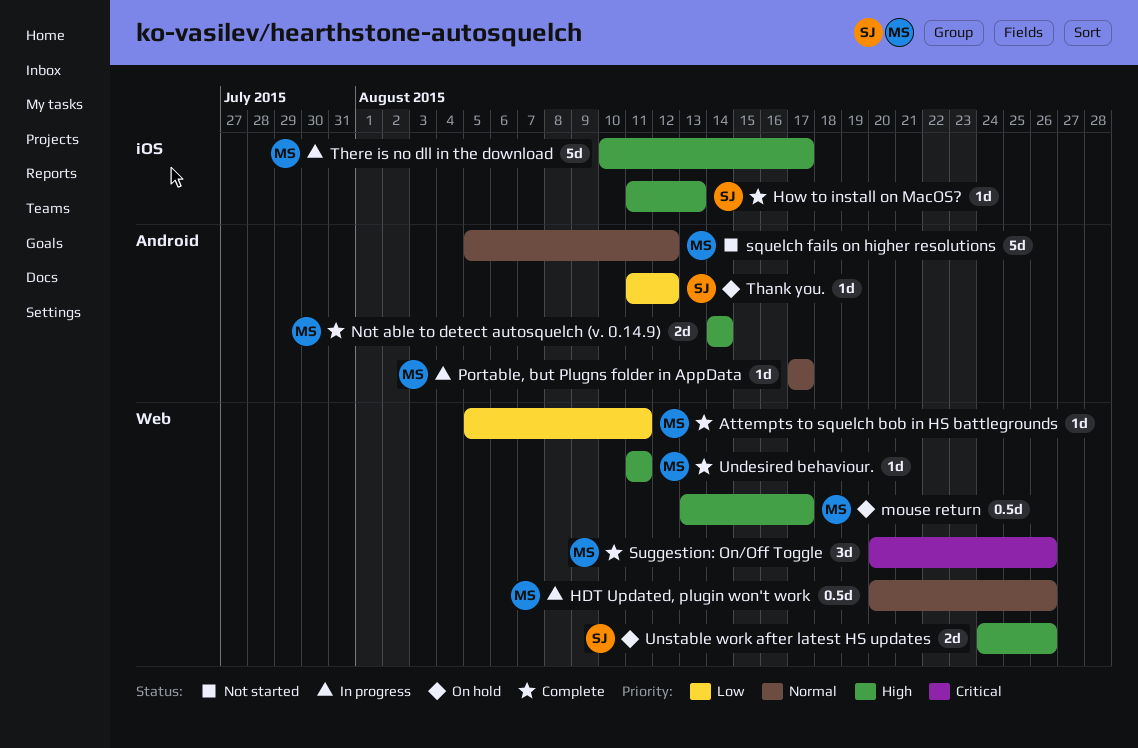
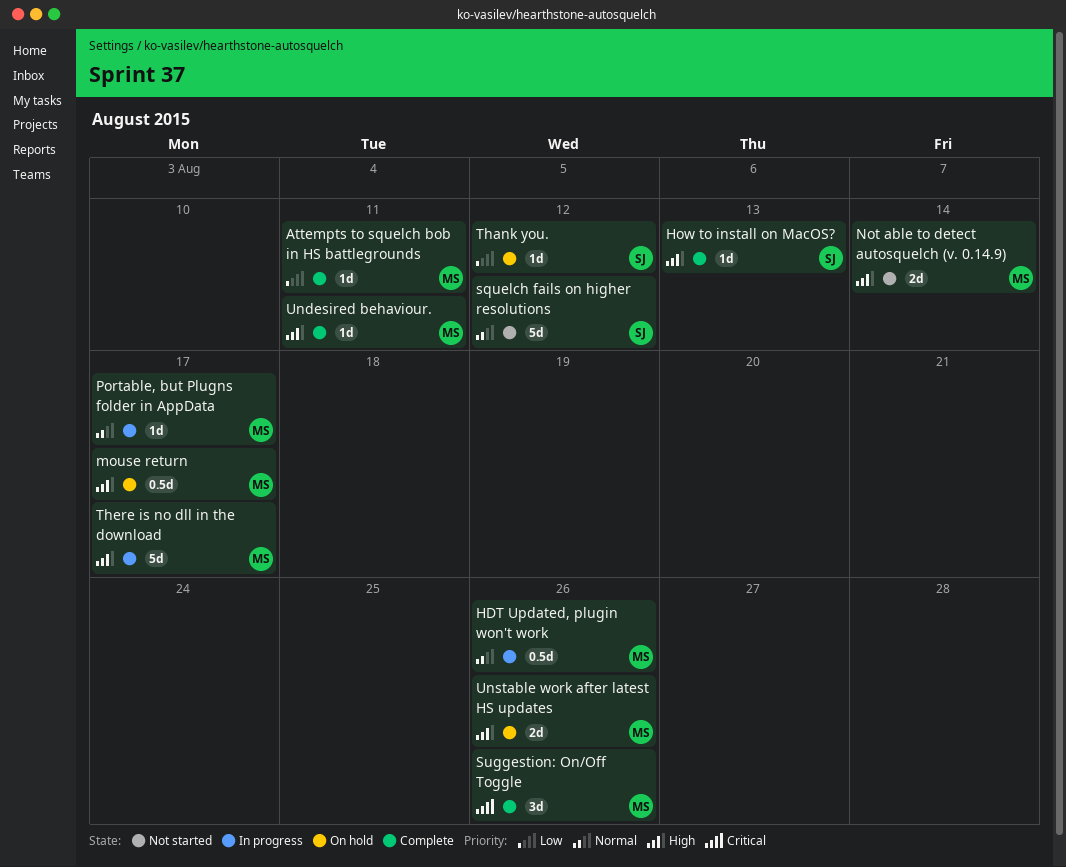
Not able to detect autosquelch (v. 0.14.9), status: Complete -> Not started
squelch fails on higher resolutions, owner: MS -> SJ
Unstable work after latest HS updates, owner: SJ -> MS

